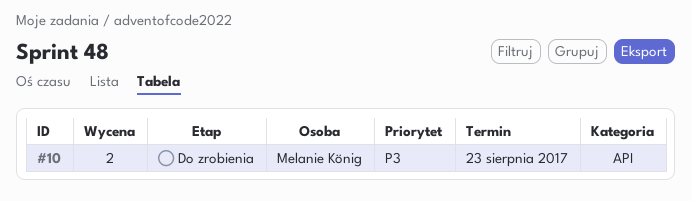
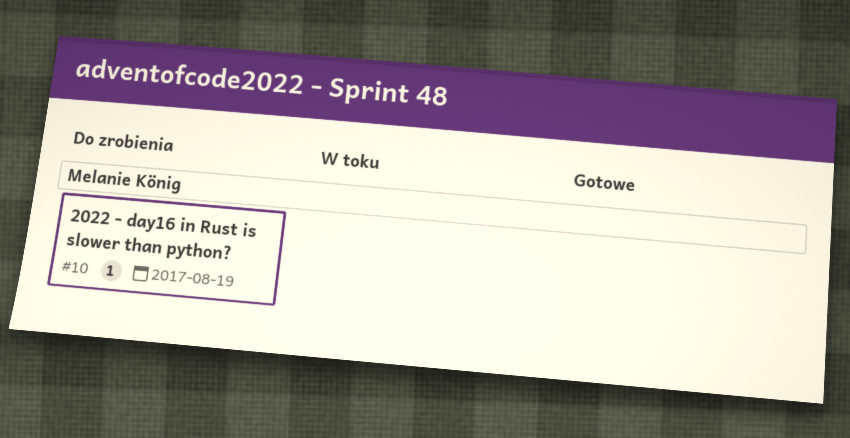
#10, estimate: 2 -> 1
#10, due: Aug 23 -> Aug 19

